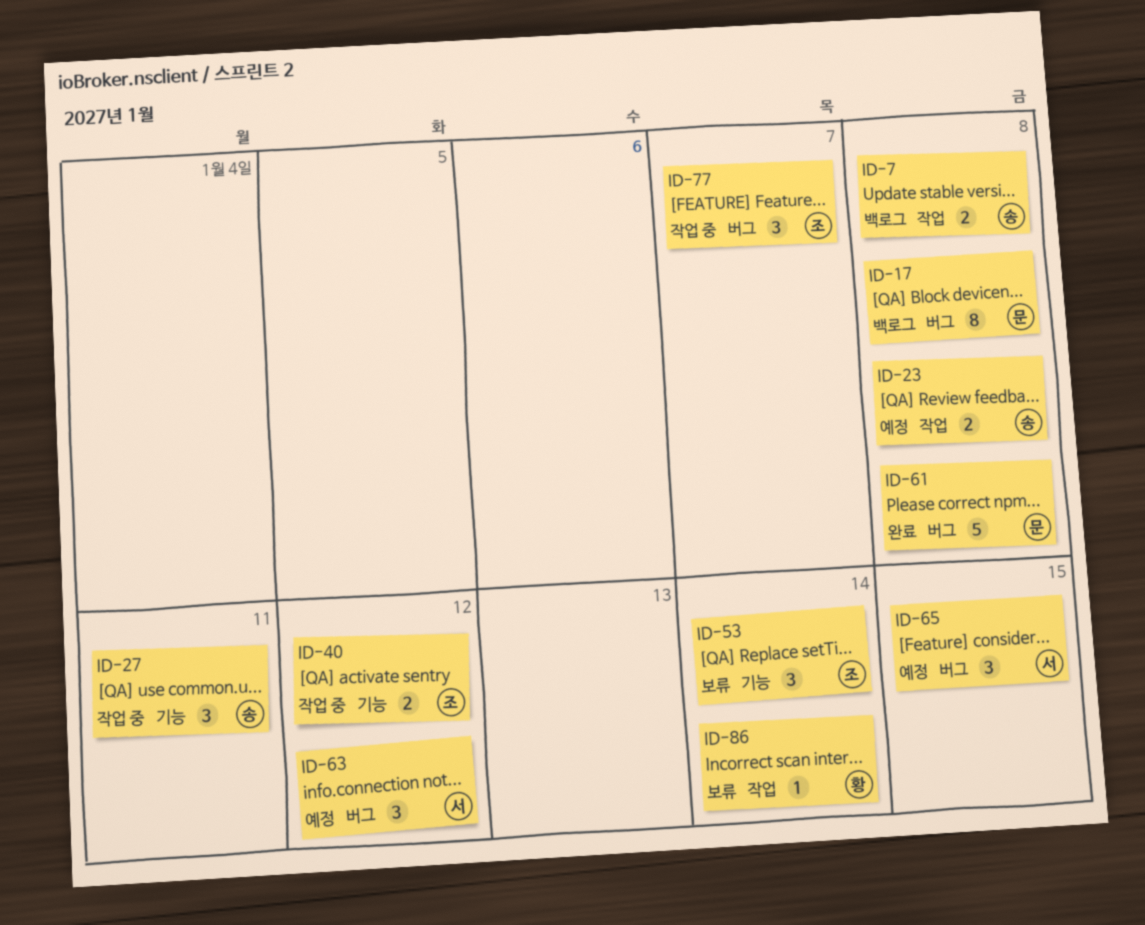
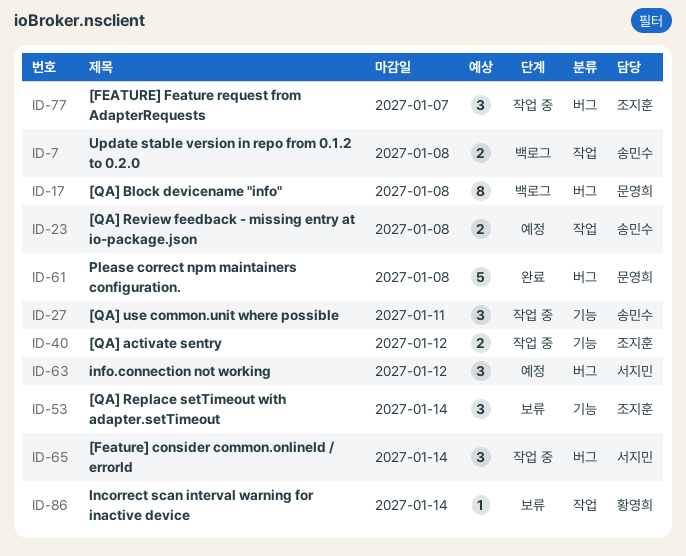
ID-65, status: 예정 -> 작업 중
ID-65, due: Jan 15 -> Jan 14

